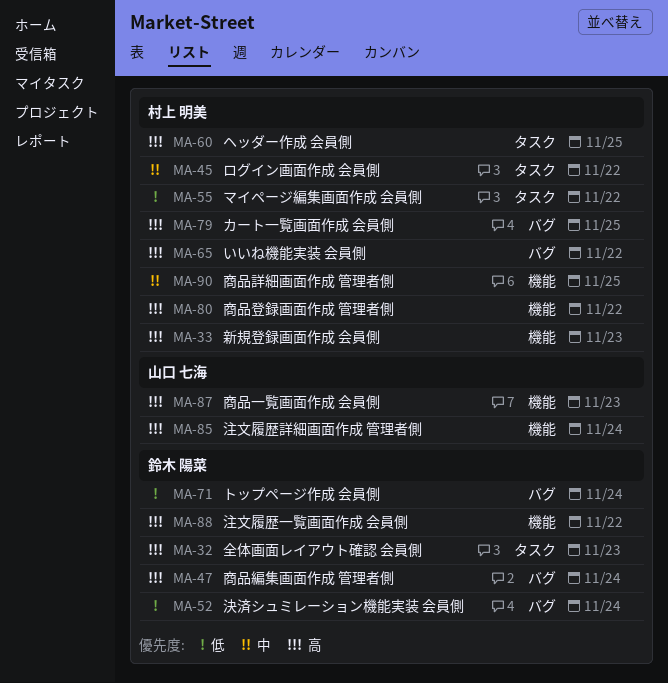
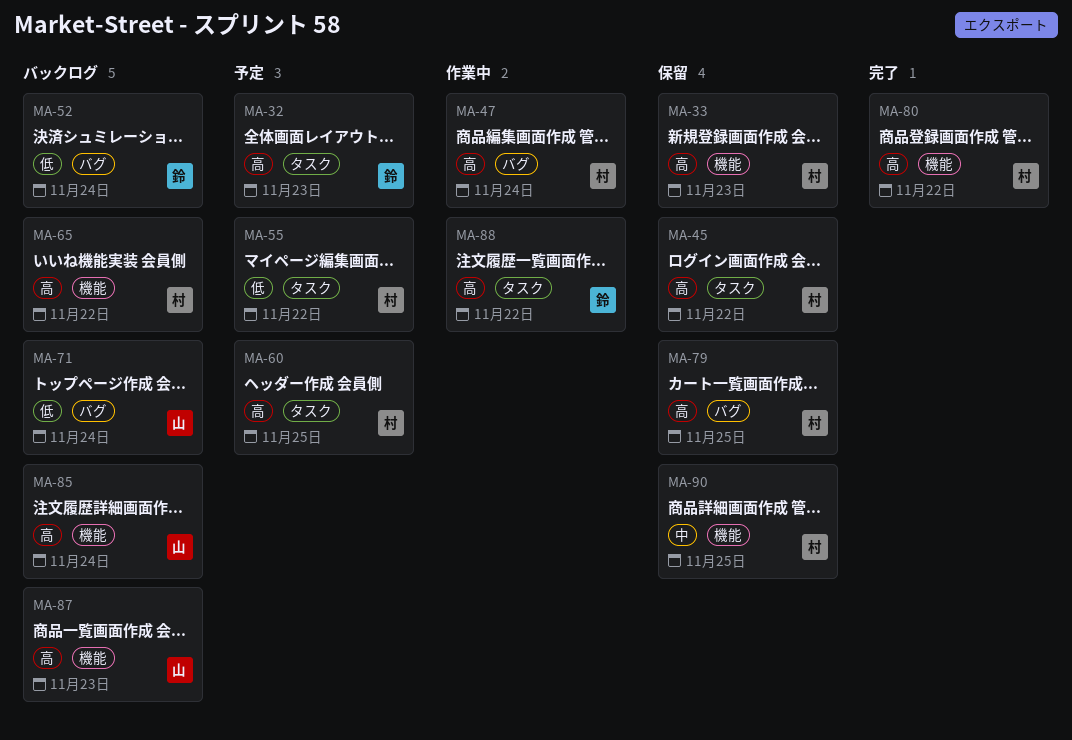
MA-45, priority: 中 -> 高
MA-47, owner: 鈴木 陽菜 -> 村上 明美
MA-65, label: バグ -> 機能
MA-71, owner: 鈴木 陽菜 -> 山口 七海
MA-88, label: 機能 -> タスク

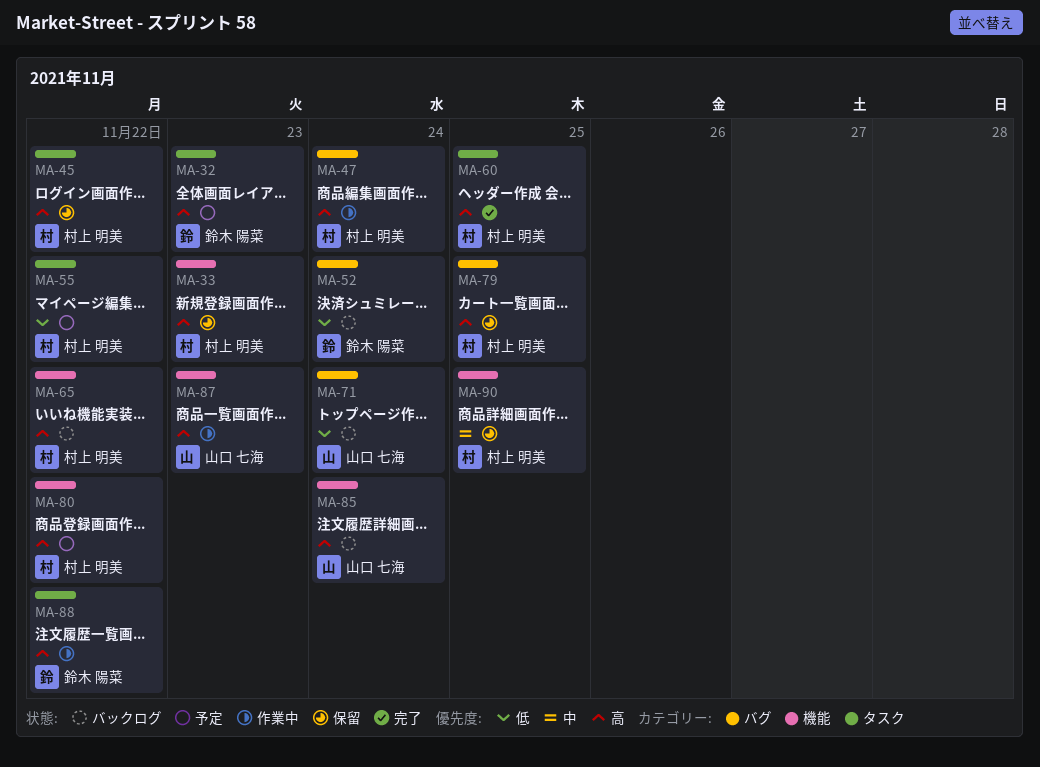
MA-60, status: 予定 -> 完了
MA-80, status: 完了 -> 予定
MA-87, status: バックログ -> 作業中

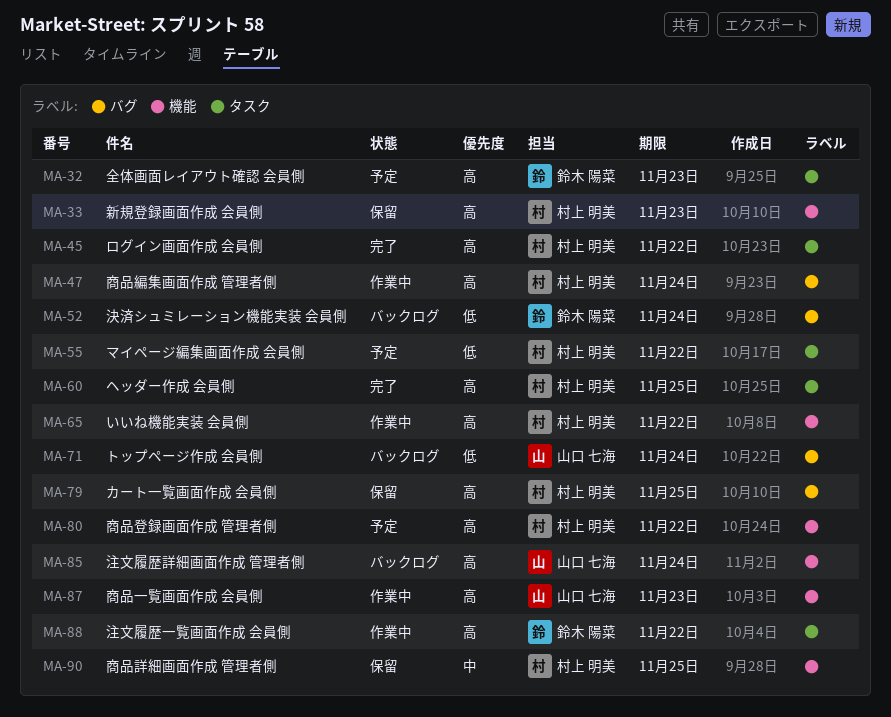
MA-45, status: 保留 -> 完了
MA-65, status: バックログ -> 作業中

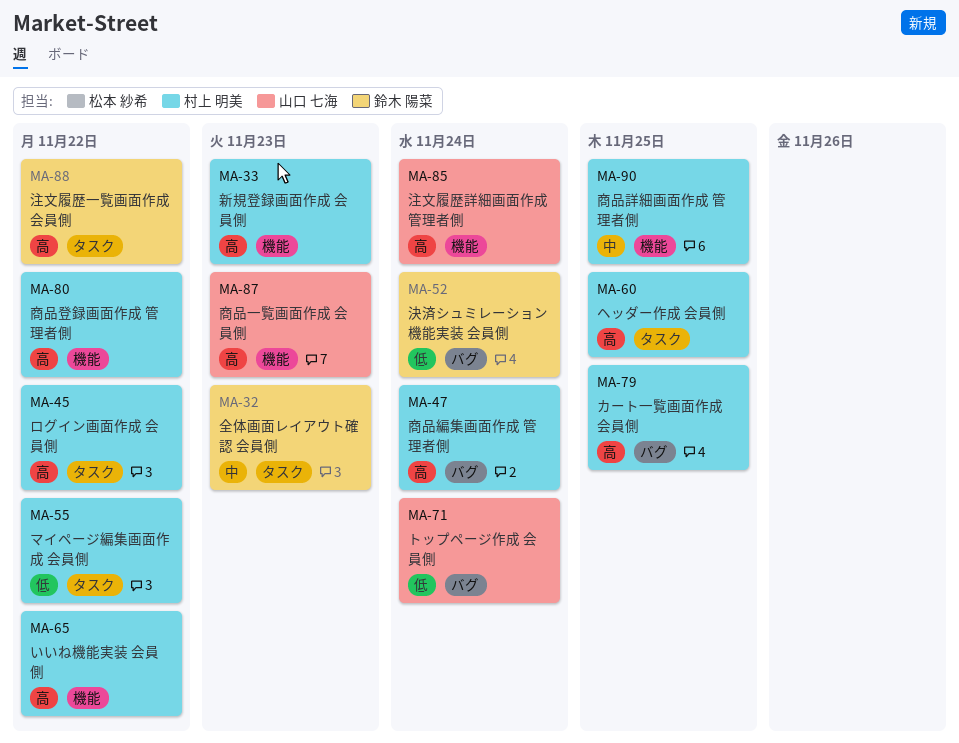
MA-32, priority: 高 -> 中

